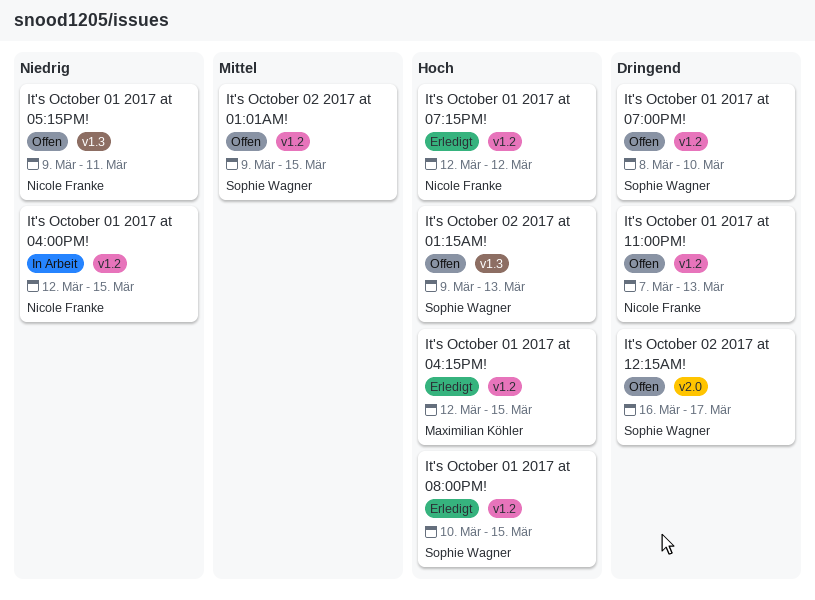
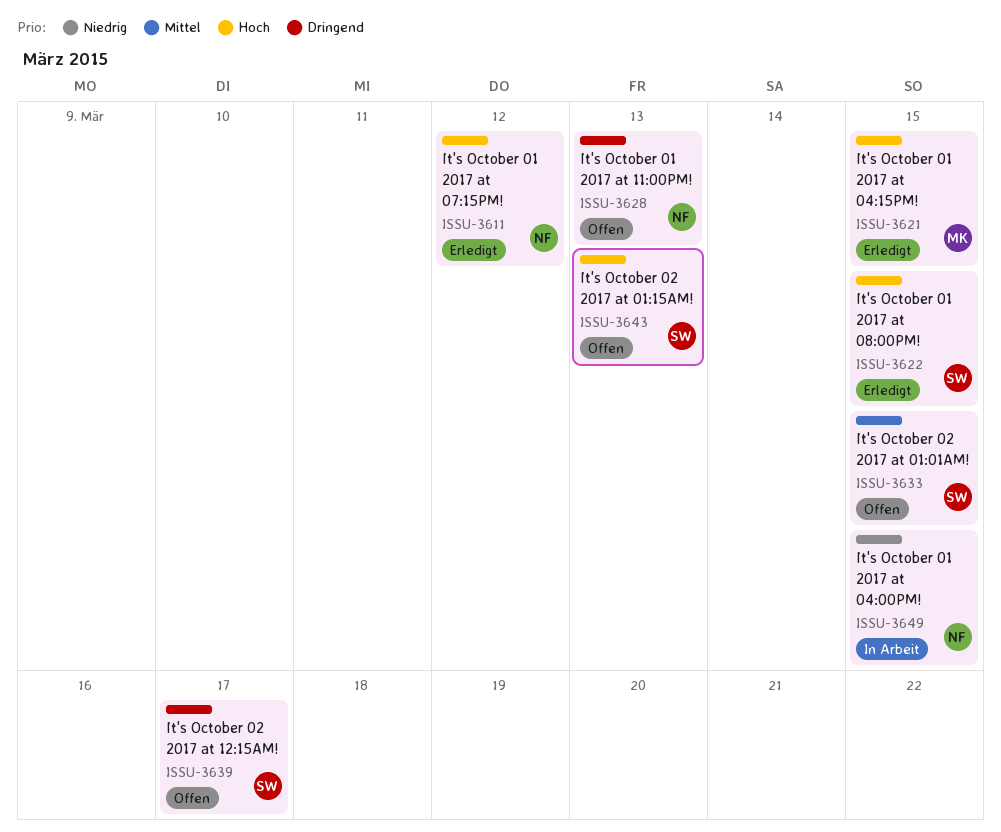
It's October 01 2017 at 05:15PM!: present -> none
It's October 01 2017 at 07:00PM!: present -> none

